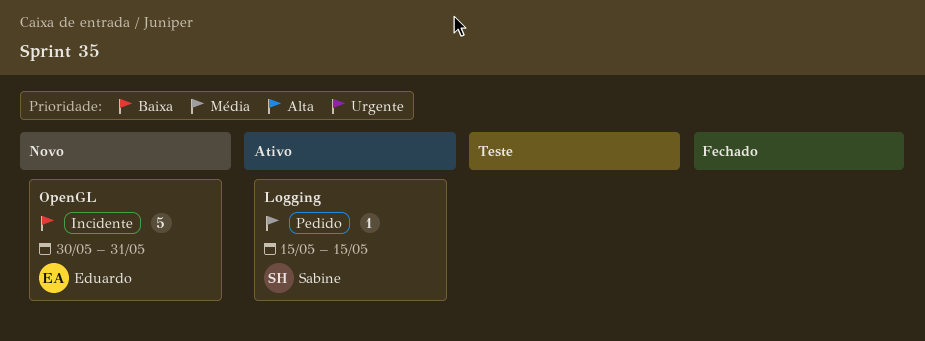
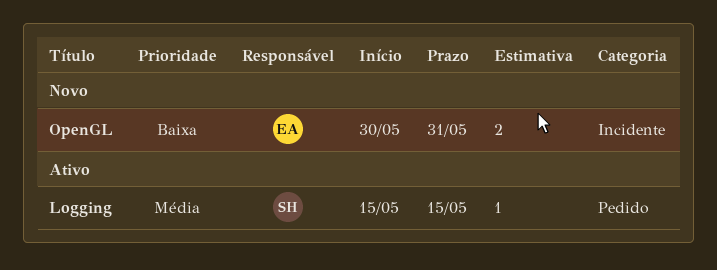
OpenGL, estimate: 5 -> 2

